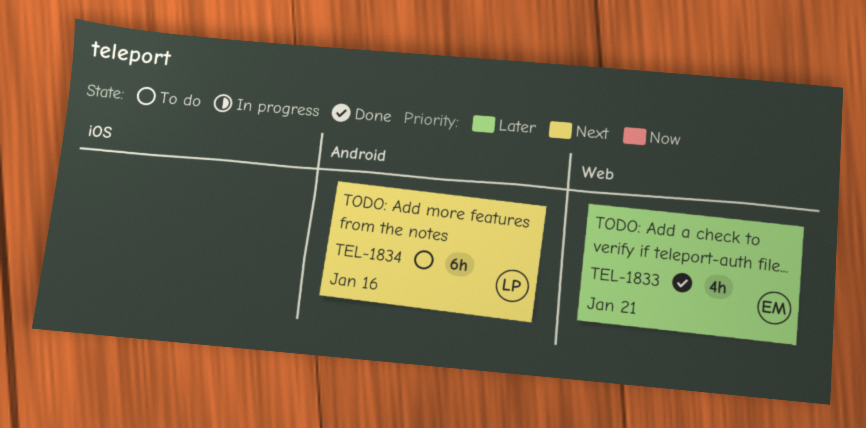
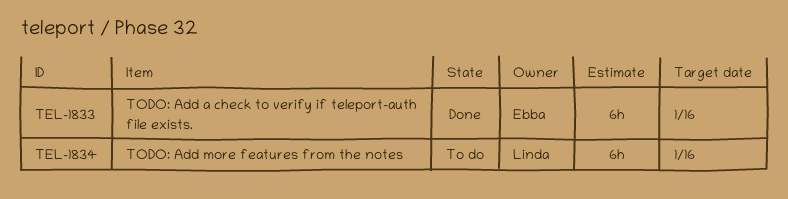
TEL-1833, estimate: 4h -> 6h
TEL-1833, due: Jan 21 -> Jan 16

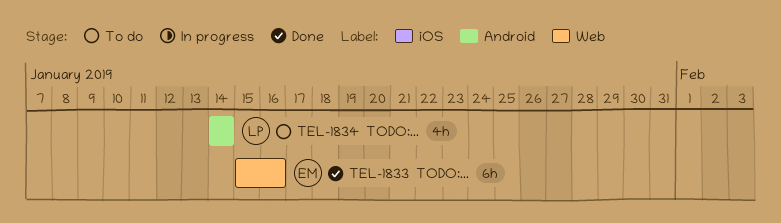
TEL-1834, estimate: 6h -> 4h
TEL-1834, due: Jan 16 -> Jan 14

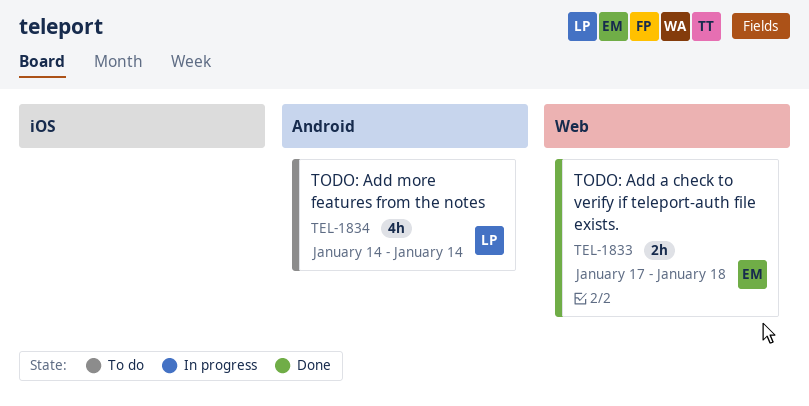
TEL-1833, estimate: 6h -> 2h
TEL-1833, start: Jan 15 -> Jan 17
TEL-1833, due: Jan 16 -> Jan 18

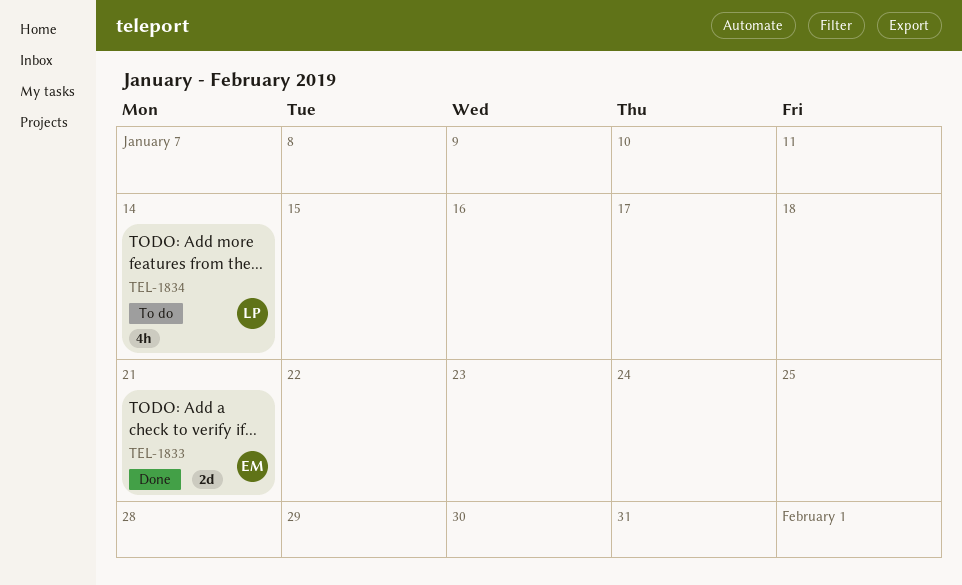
TEL-1833, estimate: 2h -> 2d
TEL-1833, due: Jan 18 -> Jan 21

